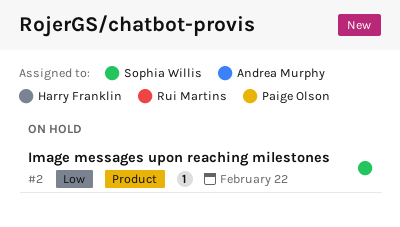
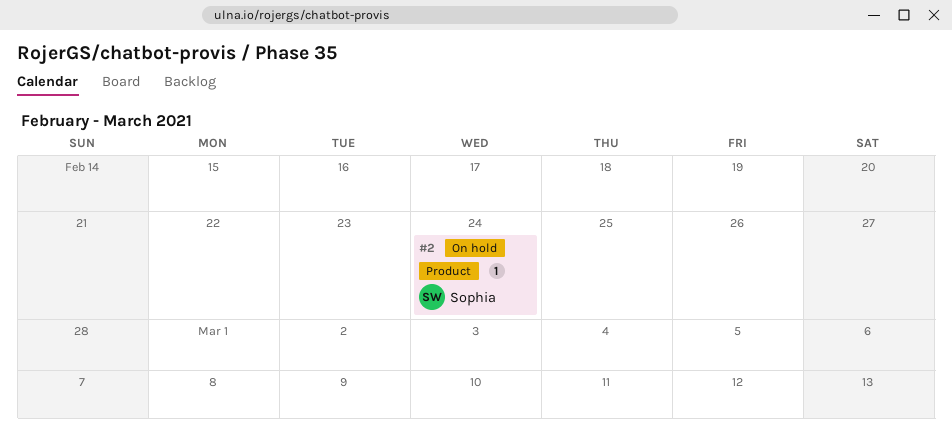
#2, due: Feb 22 -> Feb 24

